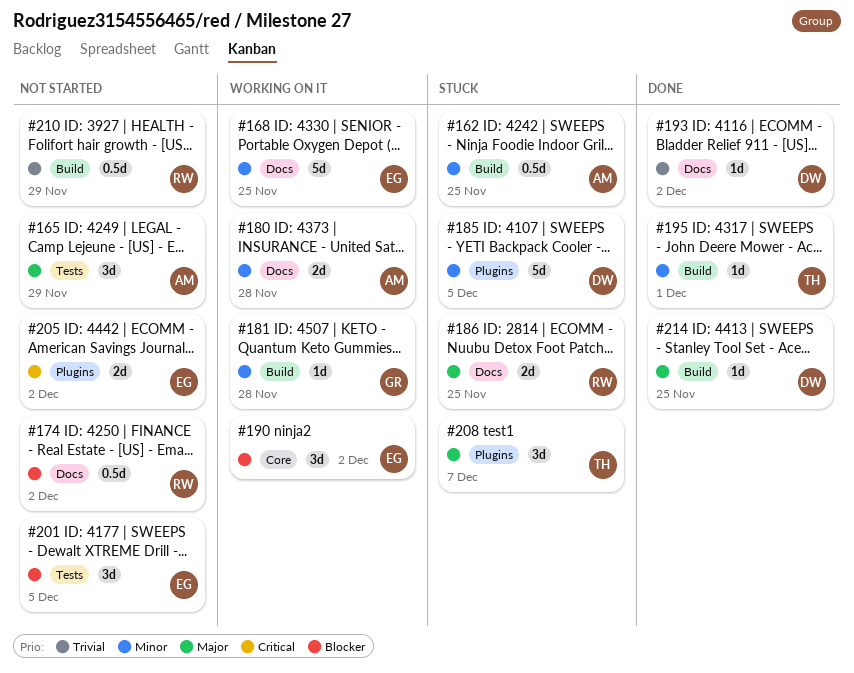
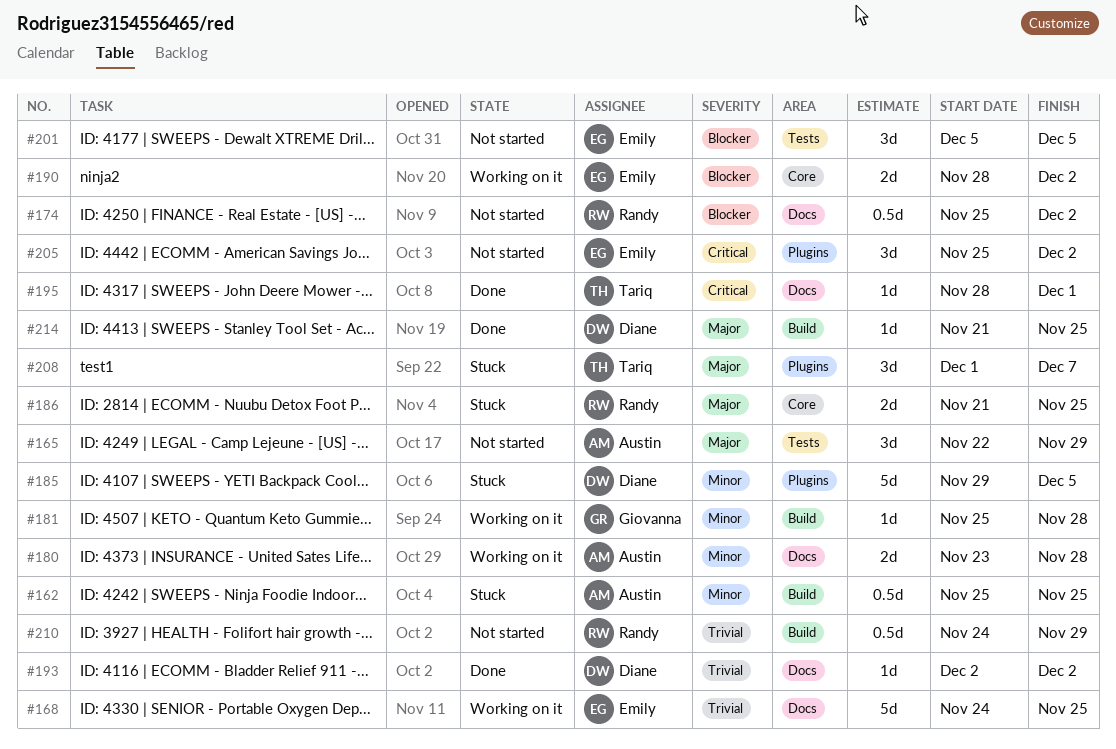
#168, priority: Minor -> Trivial
#186, label: Docs -> Core
#190, estimate: 3d -> 2d
#195, priority: Minor -> Critical
#195, label: Build -> Docs
#205, estimate: 2d -> 3d

